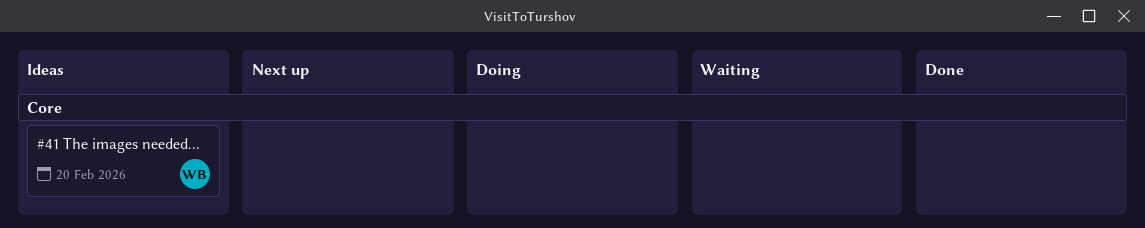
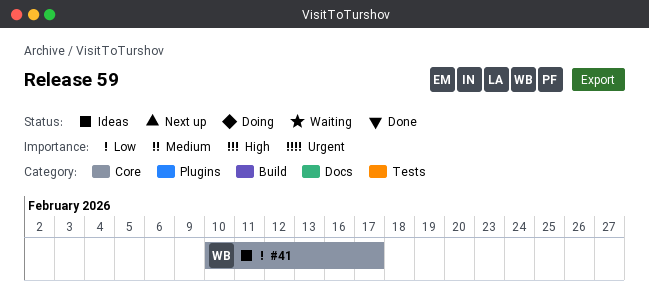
#41, due: Feb 20 -> Feb 17

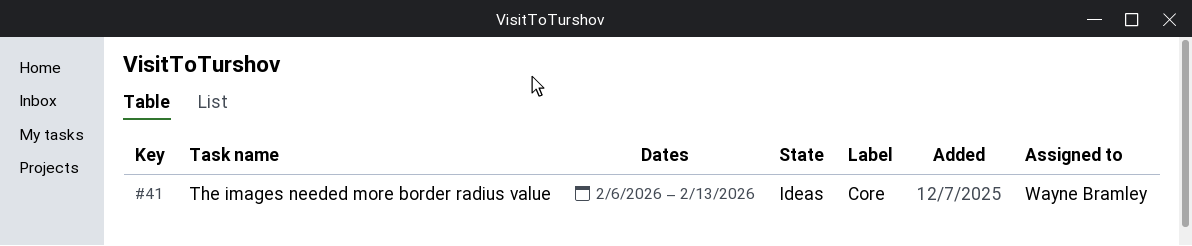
#41, start: Feb 10 -> Feb 6
#41, due: Feb 17 -> Feb 13

